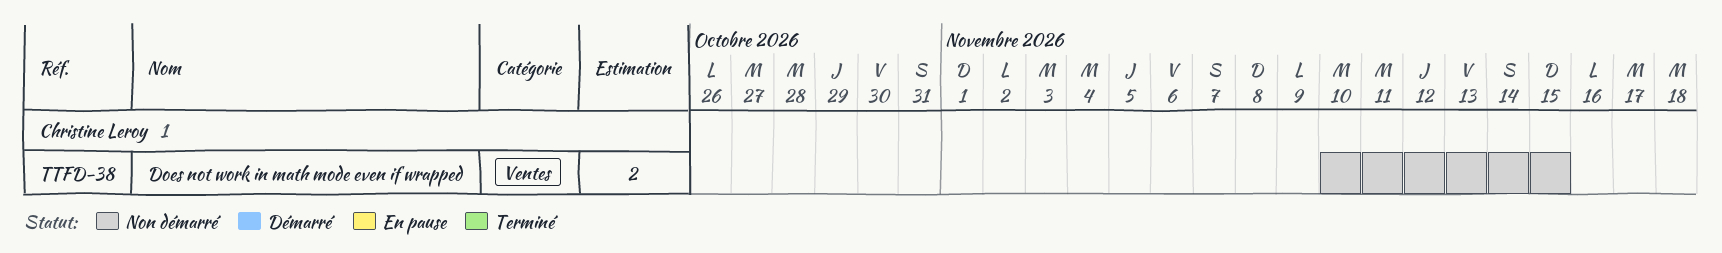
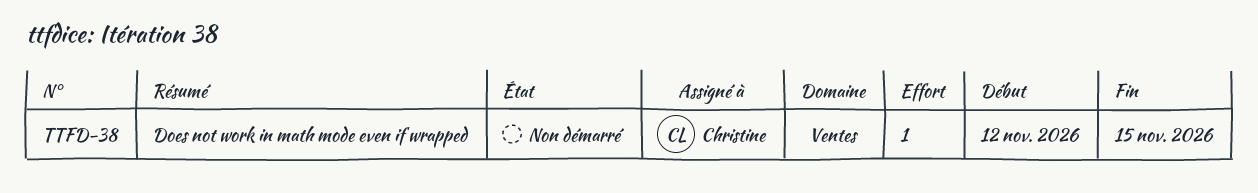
TTFD-38, estimate: 2 -> 1
TTFD-38, start: Nov 10 -> Nov 12

